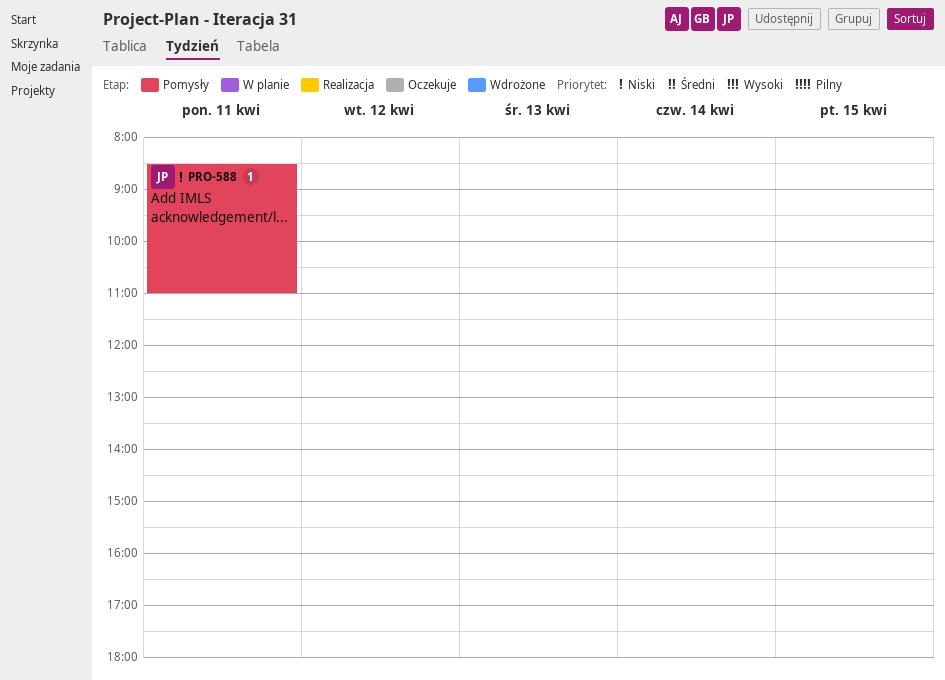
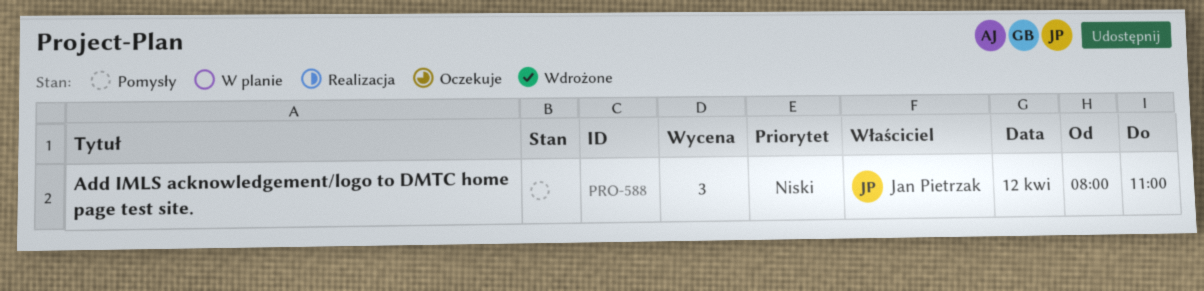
PRO-588, estimate: 1 -> 3
PRO-588, day: Apr 11 -> Apr 12
PRO-588, begins: 08:30 -> 08:00

